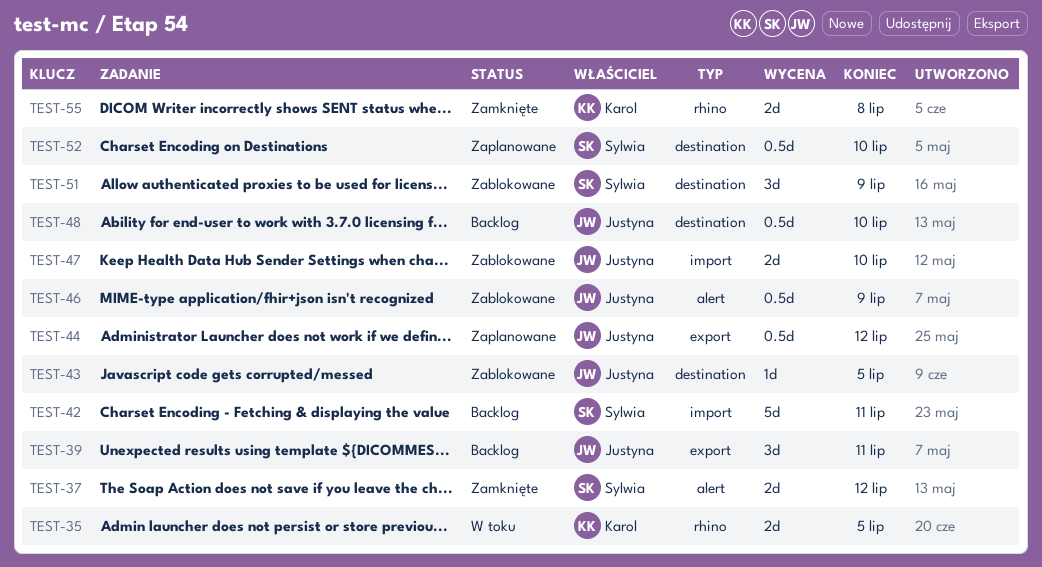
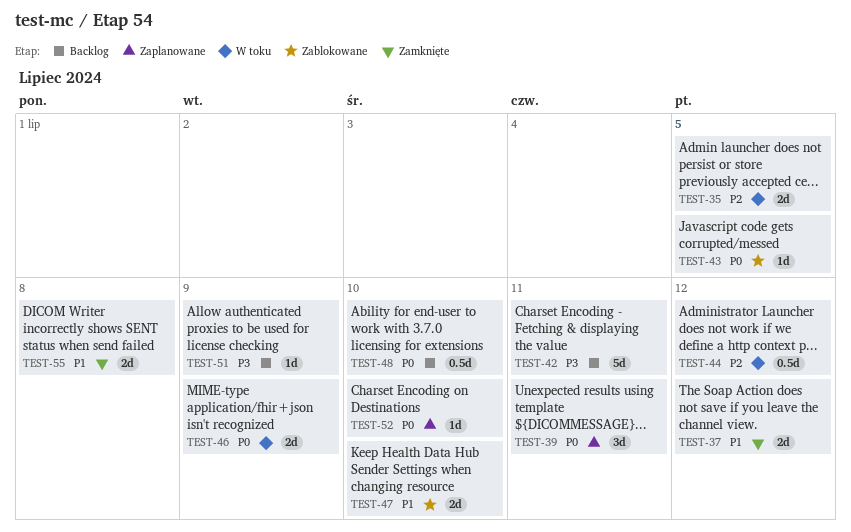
TEST-39, status: Backlog -> Zaplanowane
TEST-44, status: Zaplanowane -> W toku
TEST-46, status: Zablokowane -> W toku
TEST-46, estimate: 0.5d -> 2d
TEST-51, status: Zablokowane -> Backlog
TEST-51, estimate: 3d -> 1d
TEST-52, estimate: 0.5d -> 1d

